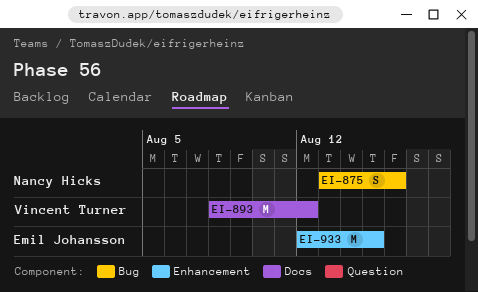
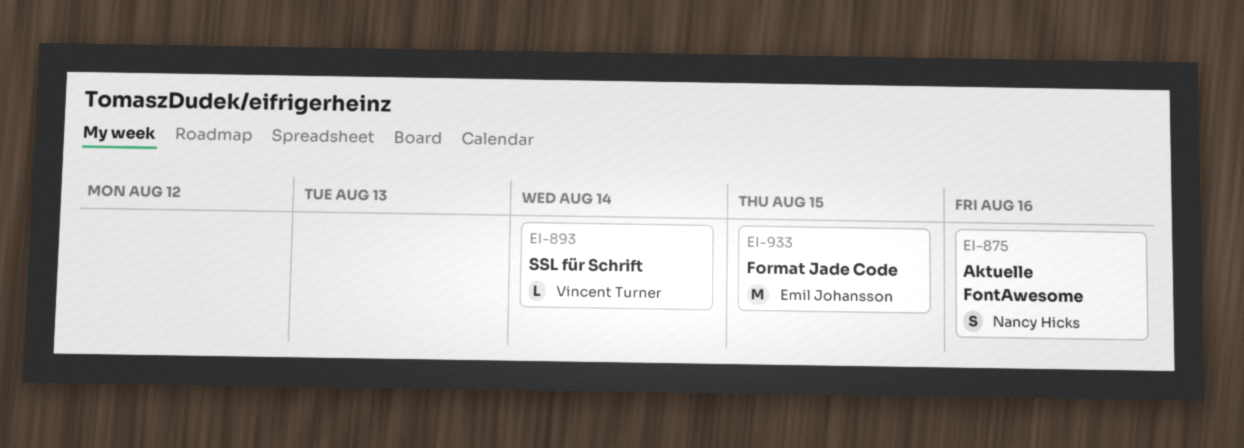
EI-893, estimate: M -> L
EI-893, due: Aug 12 -> Aug 14

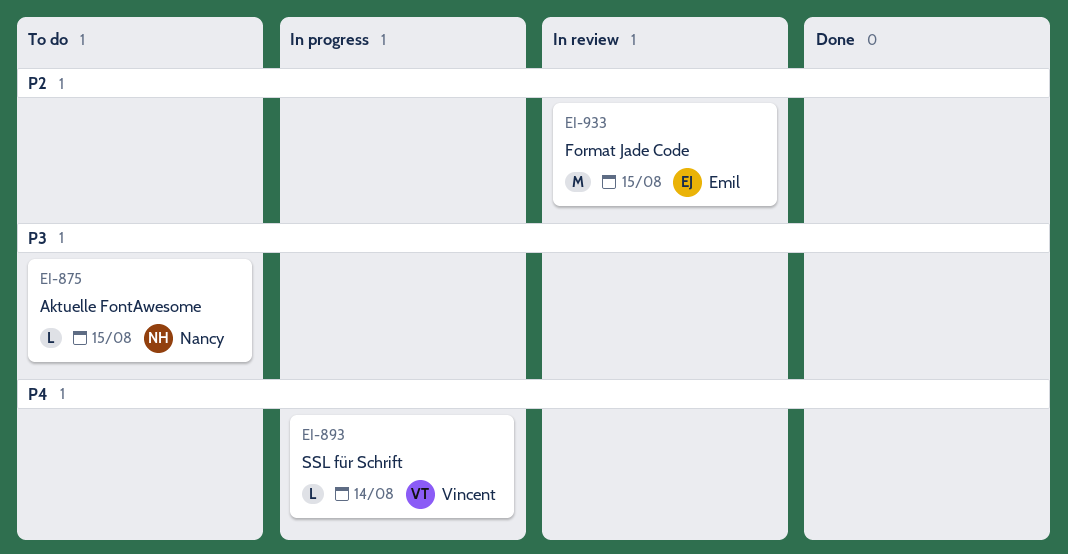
EI-875, estimate: S -> L
EI-875, due: Aug 16 -> Aug 15

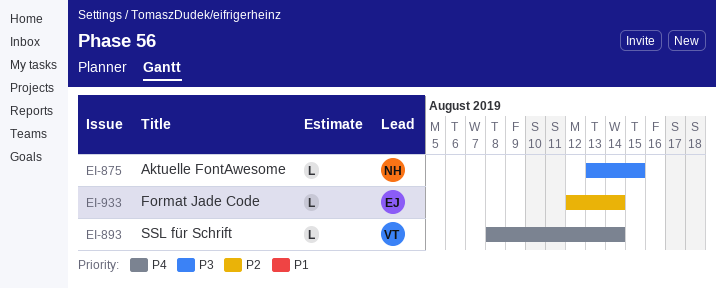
EI-933, estimate: M -> L
EI-933, due: Aug 15 -> Aug 14

